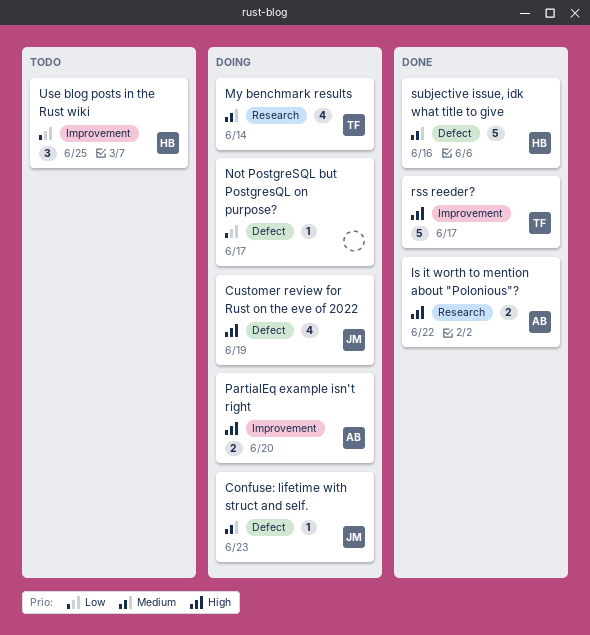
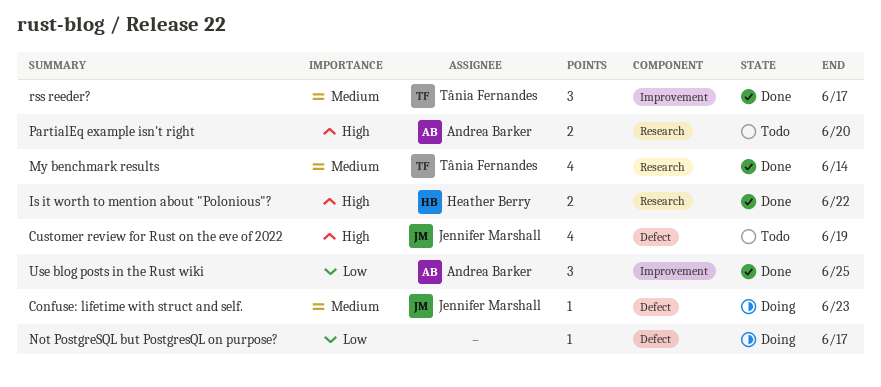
Customer review for Rust on the eve of 2022, status: Doing -> Todo
Is it worth to mention about "Polonious"?, owner: Andrea Barker -> Heather Berry
My benchmark results, status: Doing -> Done
PartialEq example isn't right, status: Doing -> Todo
PartialEq example isn't right, label: Improvement -> Research
rss reeder?, priority: High -> Medium
rss reeder?, estimate: 5 -> 3
subjective issue, idk what title to give: present -> none
Use blog posts in the Rust wiki, status: Todo -> Done
Use blog posts in the Rust wiki, owner: Heather Berry -> Andrea Barker

